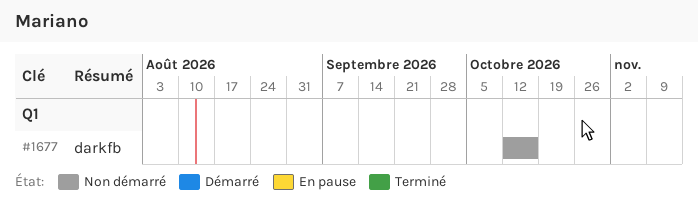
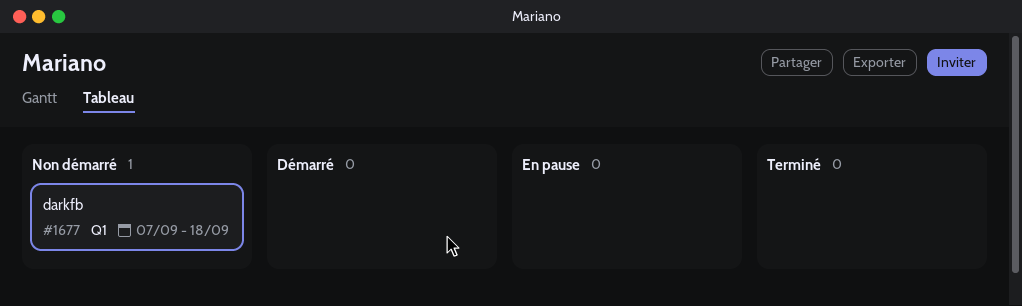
#1677, start: Oct 12 -> Sep 7
#1677, due: Oct 16 -> Sep 18

